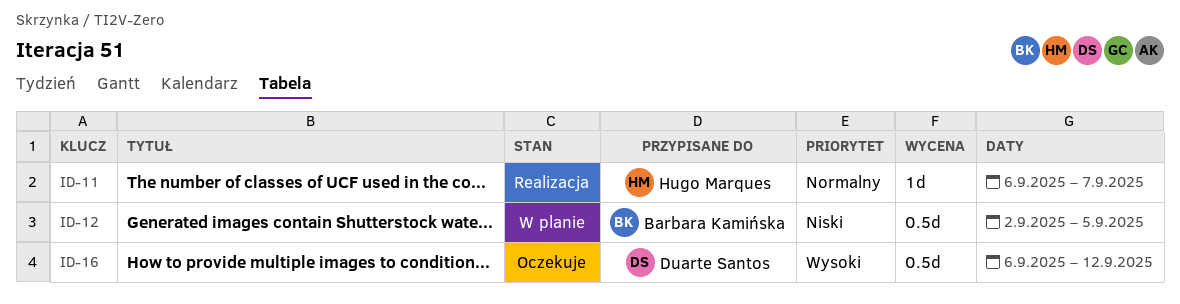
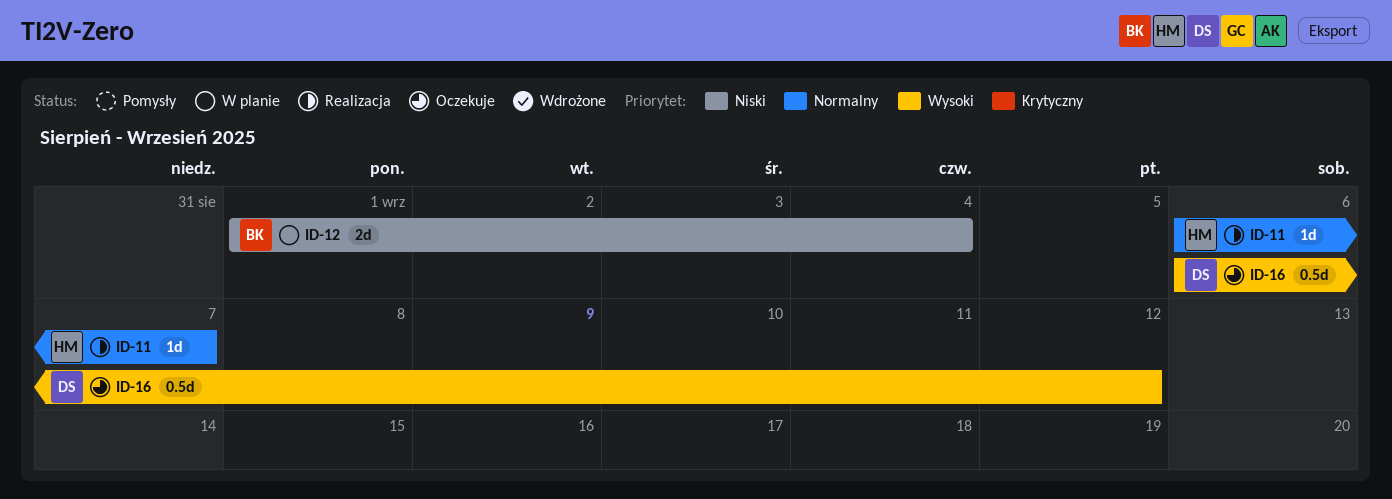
ID-12, estimate: 0.5d -> 2d
ID-12, start: Sep 2 -> Sep 1
ID-12, due: Sep 5 -> Sep 4

